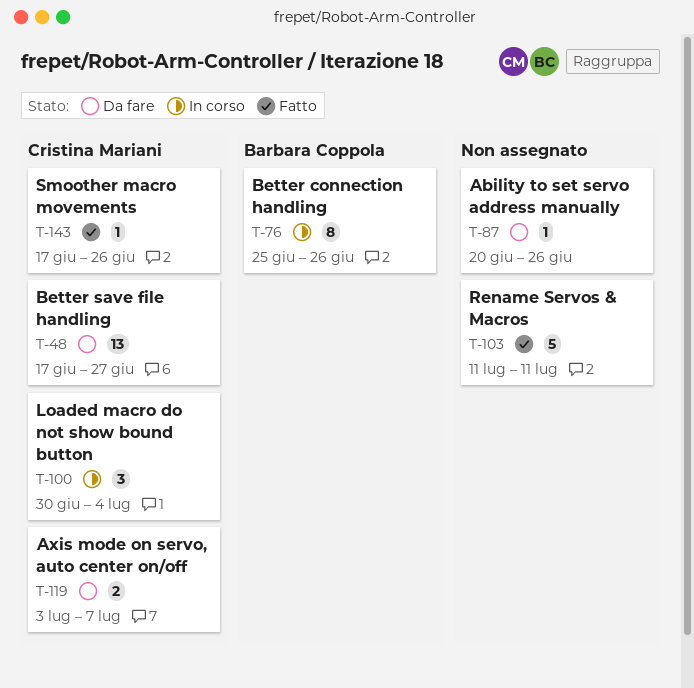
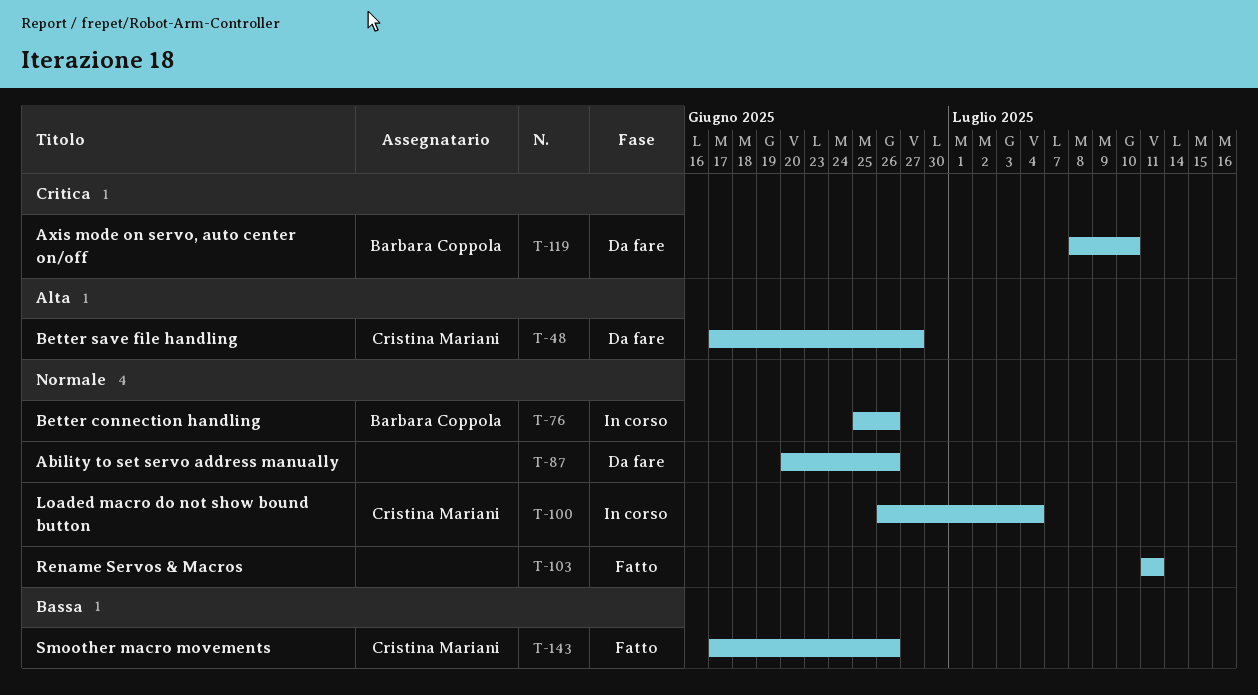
T-100, start: Jun 30 -> Jun 26
T-119, owner: Cristina Mariani -> Barbara Coppola
T-119, start: Jul 3 -> Jul 8
T-119, due: Jul 7 -> Jul 10

